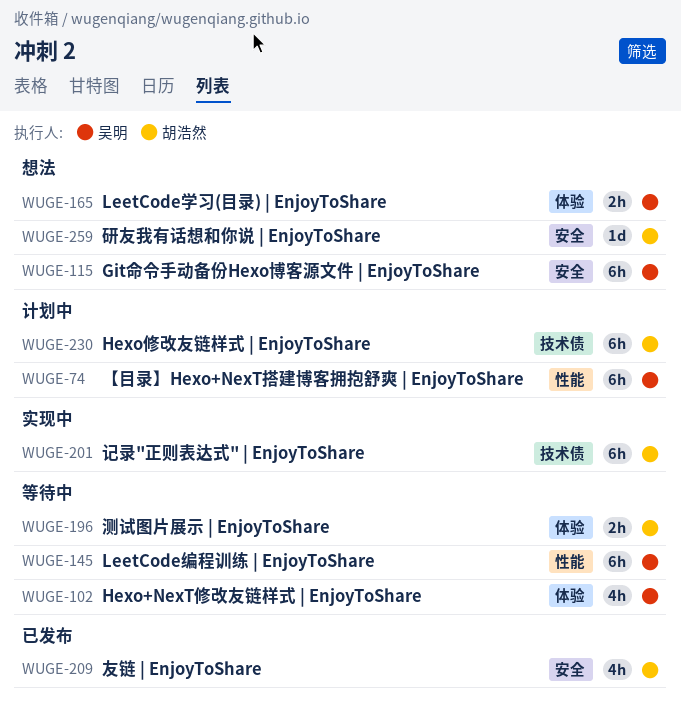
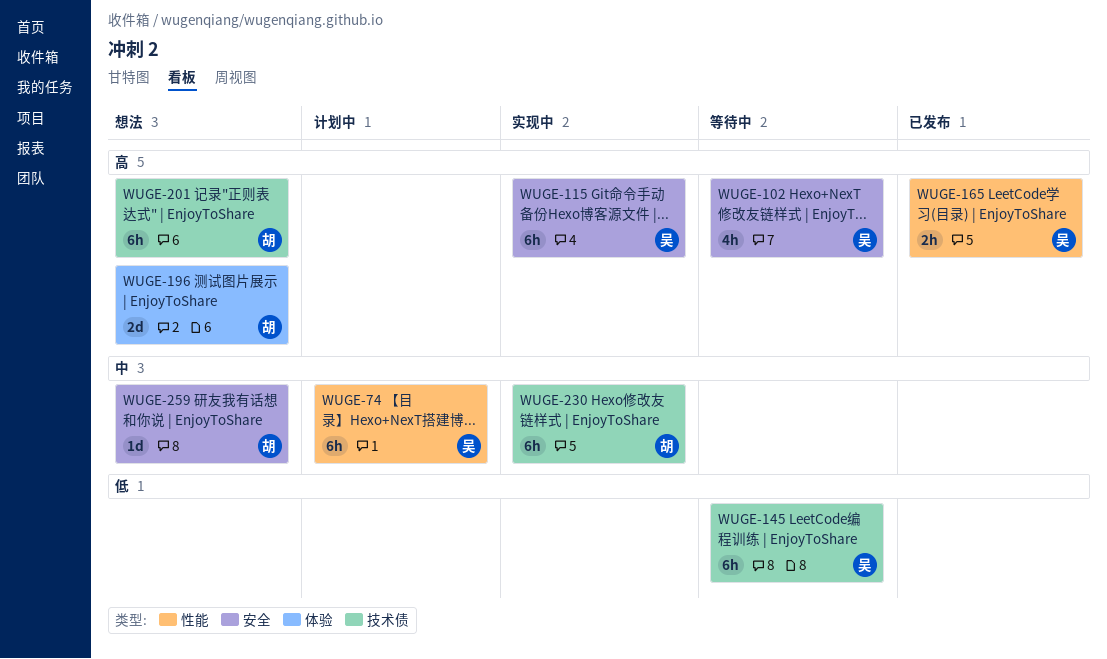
WUGE-102, label: 体验 -> 安全
WUGE-115, status: 想法 -> 实现中
WUGE-145, label: 性能 -> 技术债
WUGE-165, status: 想法 -> 已发布
WUGE-165, label: 体验 -> 性能
WUGE-196, status: 等待中 -> 想法
WUGE-196, estimate: 2h -> 2d
WUGE-201, status: 实现中 -> 想法
WUGE-209: present -> none
WUGE-230, status: 计划中 -> 实现中

